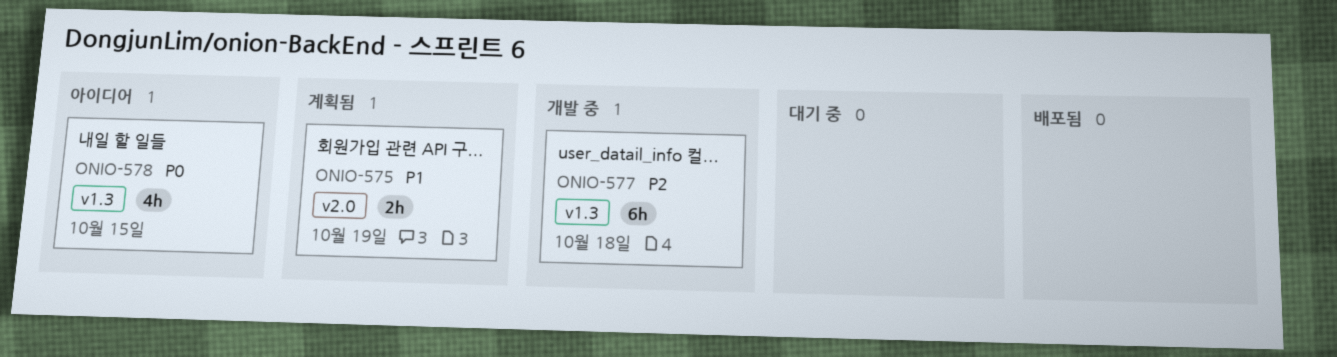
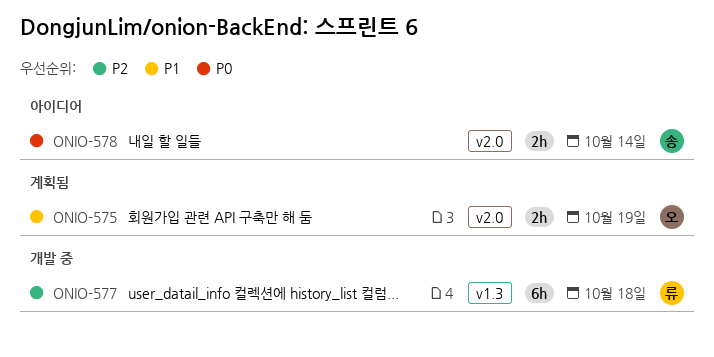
ONIO-578, label: v1.3 -> v2.0
ONIO-578, estimate: 4h -> 2h
ONIO-578, due: Oct 15 -> Oct 14

